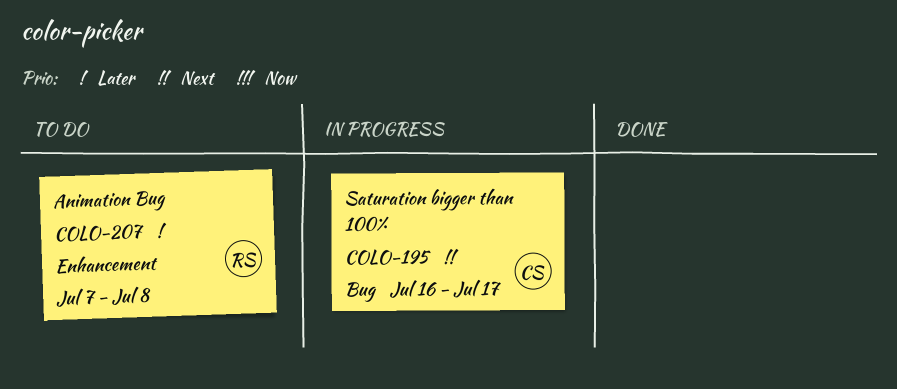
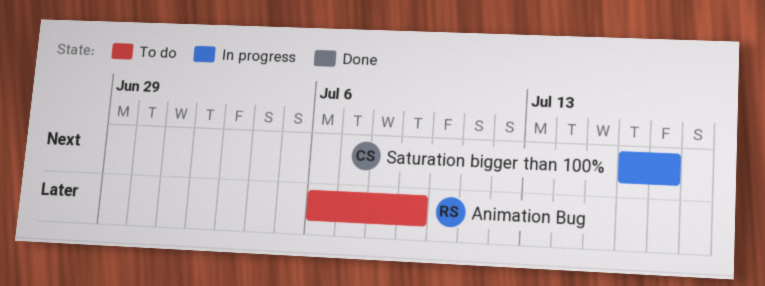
Animation Bug, start: Jul 7 -> Jul 6
Animation Bug, due: Jul 8 -> Jul 9

